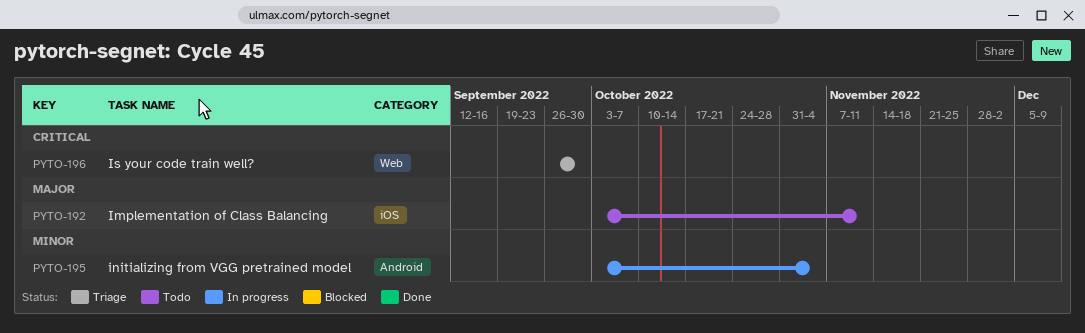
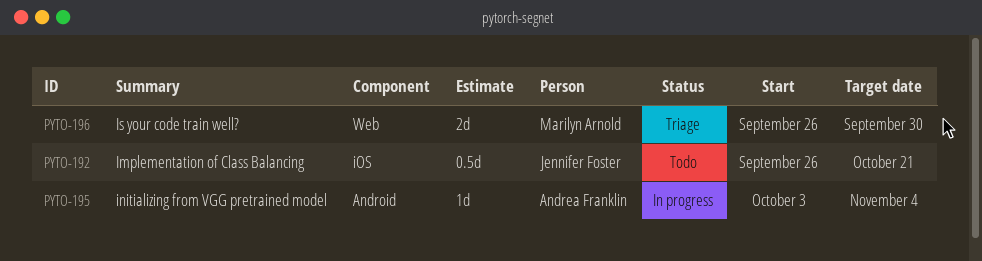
PYTO-192, start: Oct 3 -> Sep 26
PYTO-192, due: Nov 11 -> Oct 21

